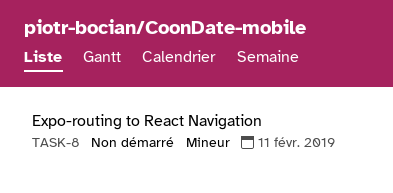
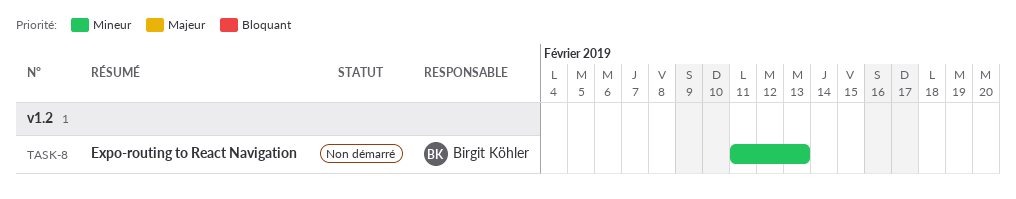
TASK-8, due: Feb 11 -> Feb 13

